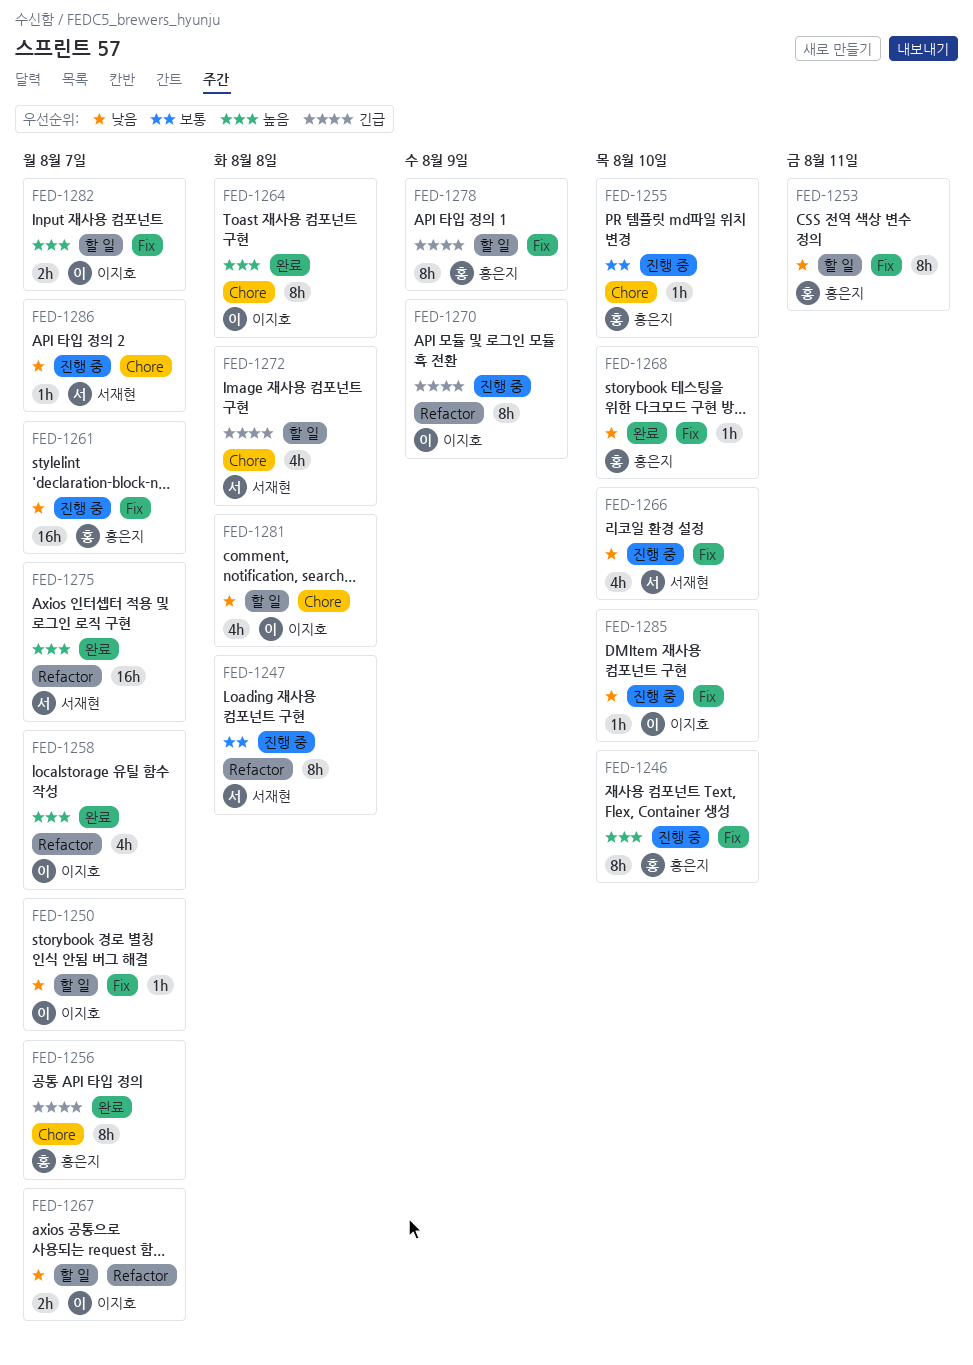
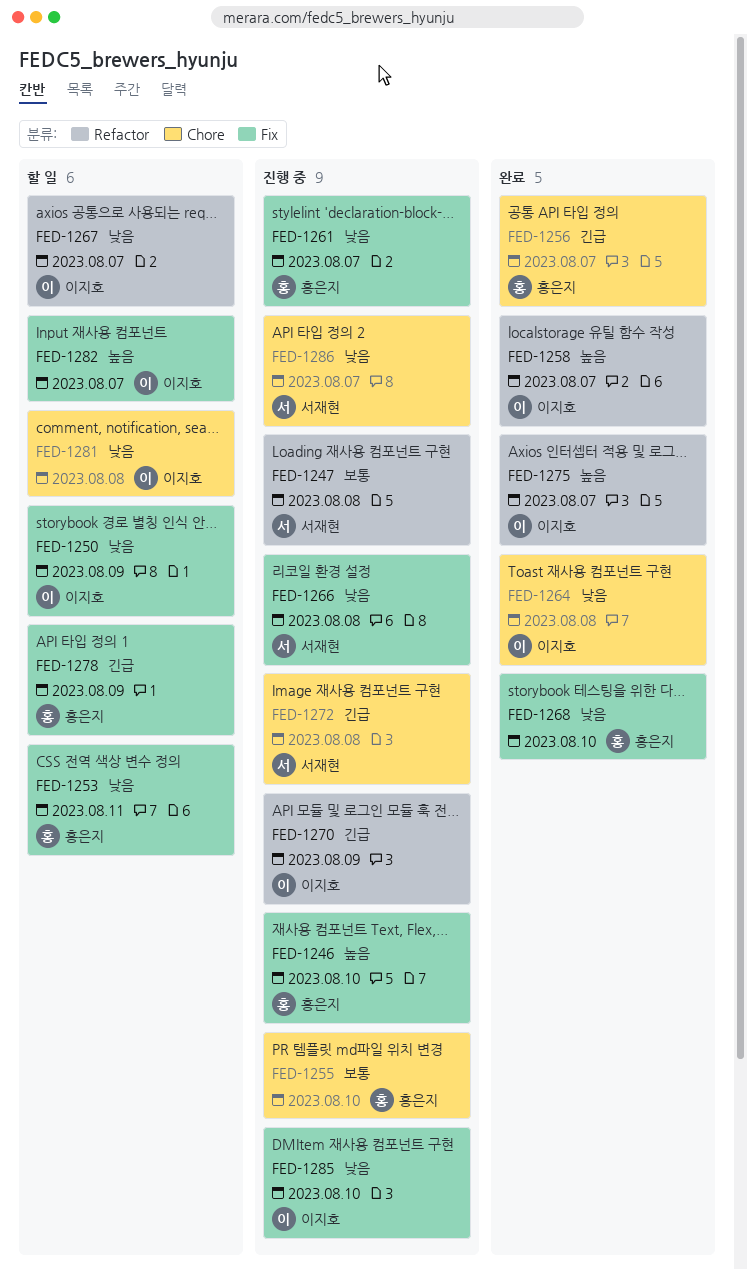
FED-1250, due: Aug 7 -> Aug 9
FED-1264, priority: 높음 -> 낮음
FED-1266, due: Aug 10 -> Aug 8
FED-1272, status: 할 일 -> 진행 중
FED-1275, owner: 서재현 -> 이지호

